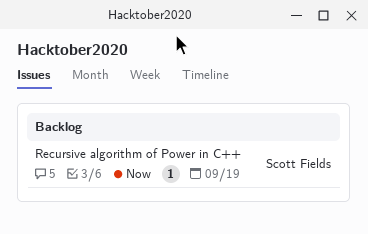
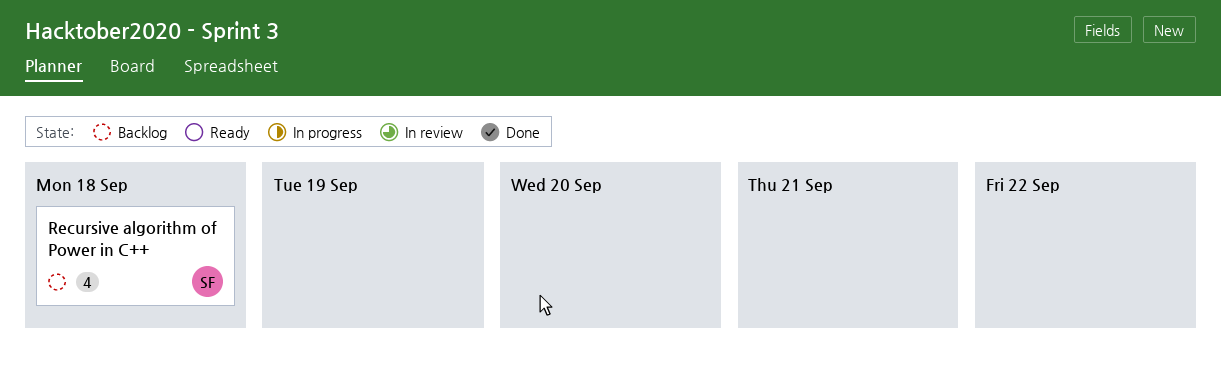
Recursive algorithm of Power in C++, estimate: 1 -> 4
Recursive algorithm of Power in C++, due: Sep 19 -> Sep 18

